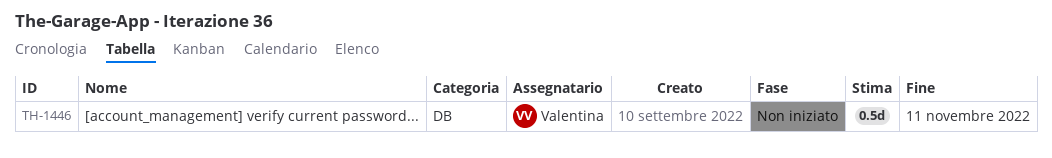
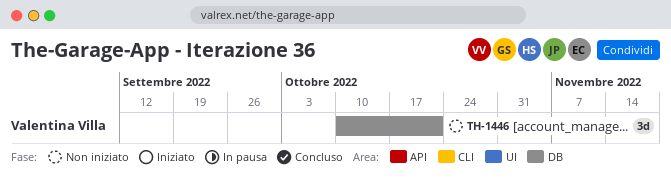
TH-1446, estimate: 0.5d -> 3d
TH-1446, due: Nov 11 -> Oct 21

